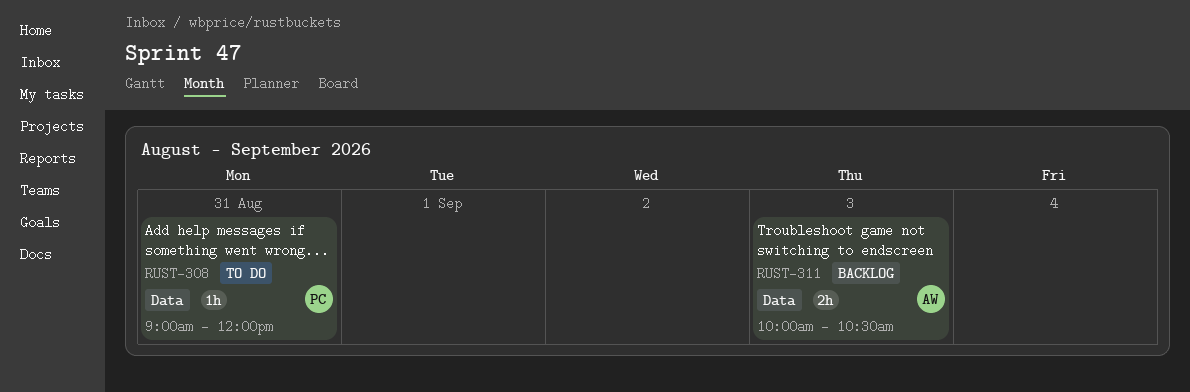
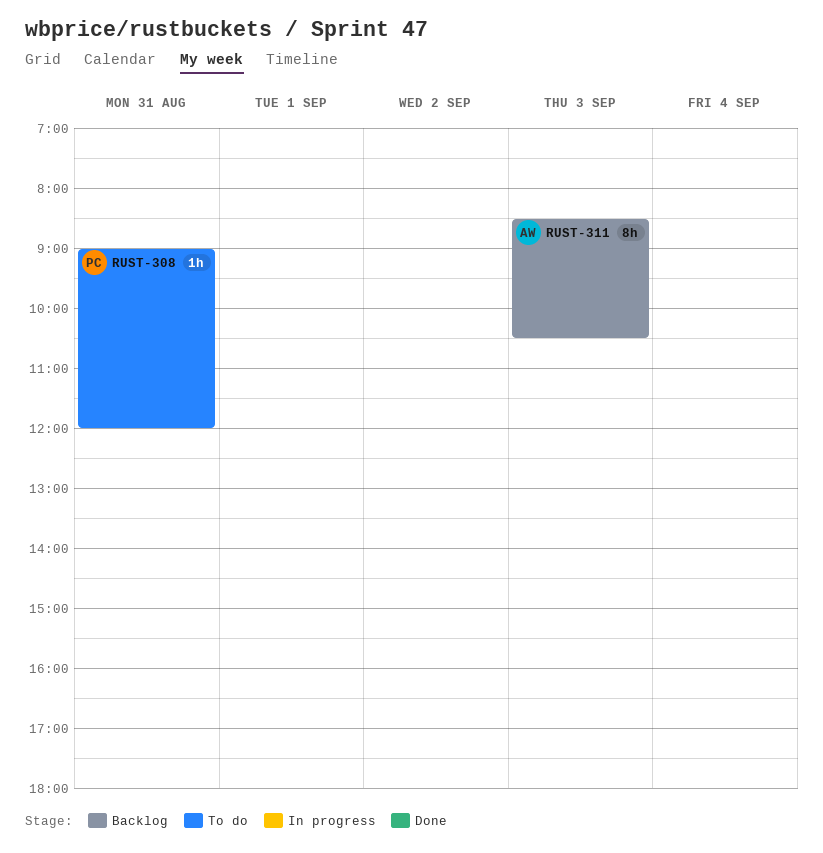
RUST-311, estimate: 2h -> 8h
RUST-311, begins: 10:00 -> 08:30

